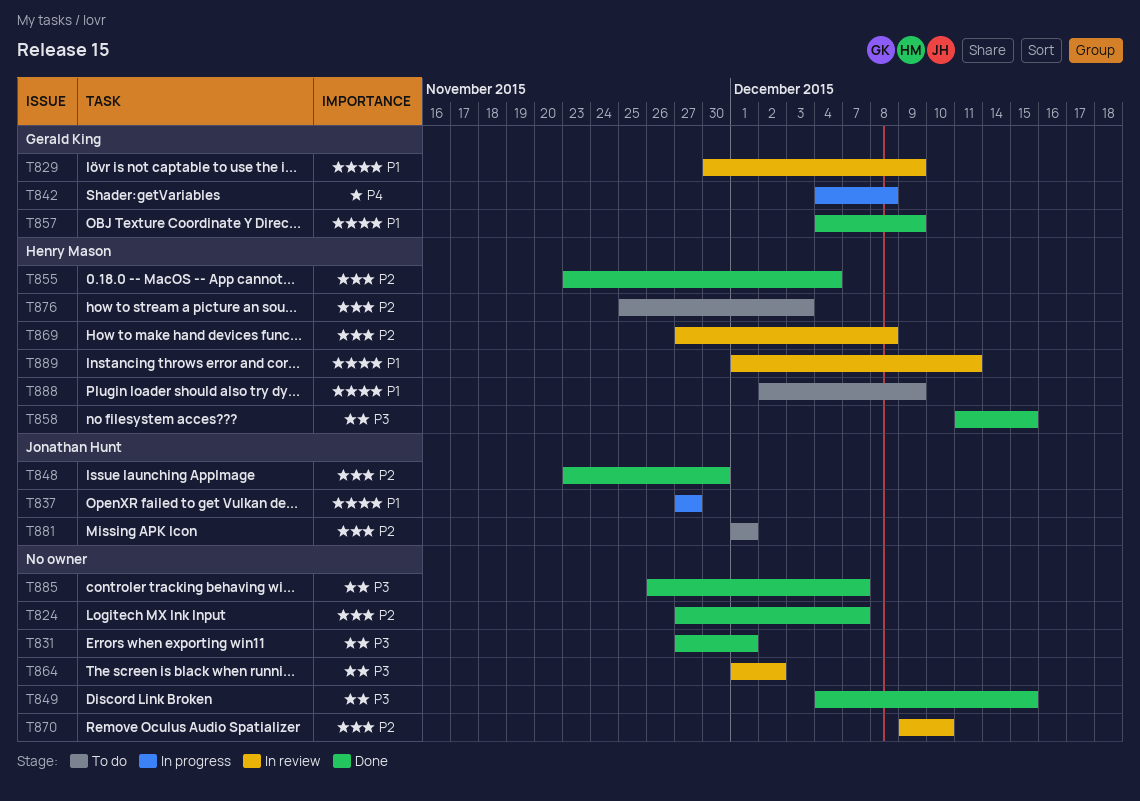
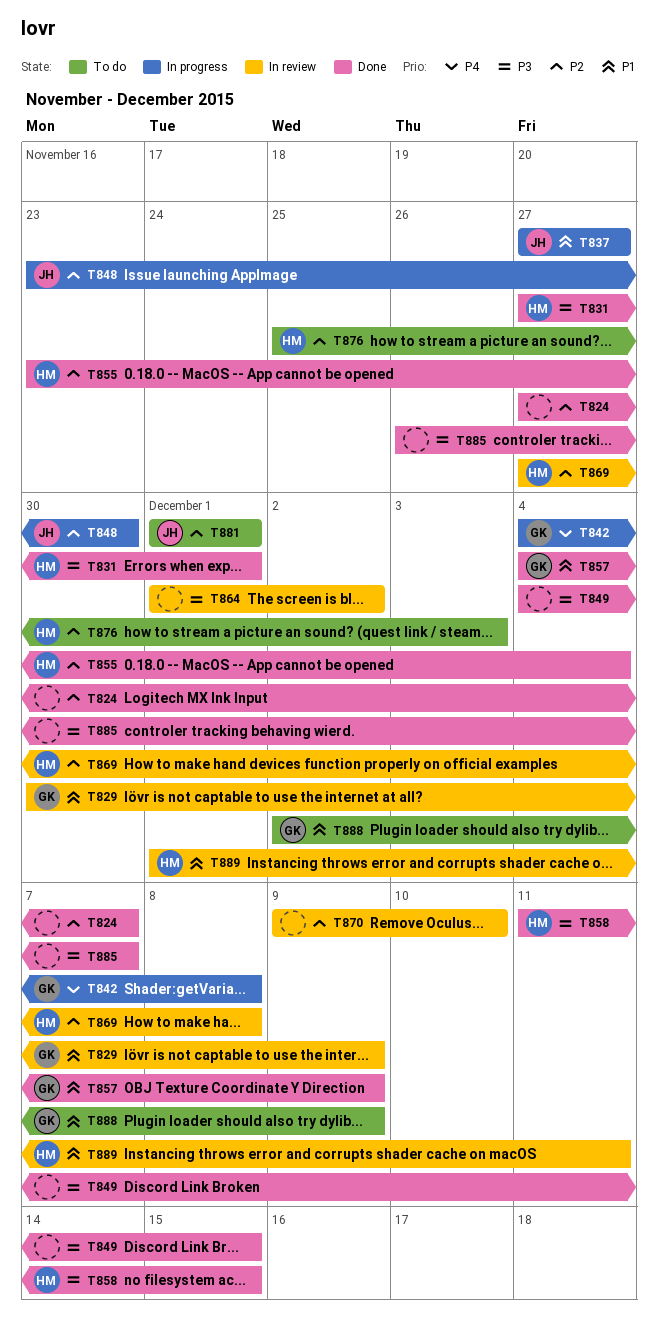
T831, owner: none -> Henry Mason
T848, status: Done -> In progress
T888, owner: Henry Mason -> Gerald King

